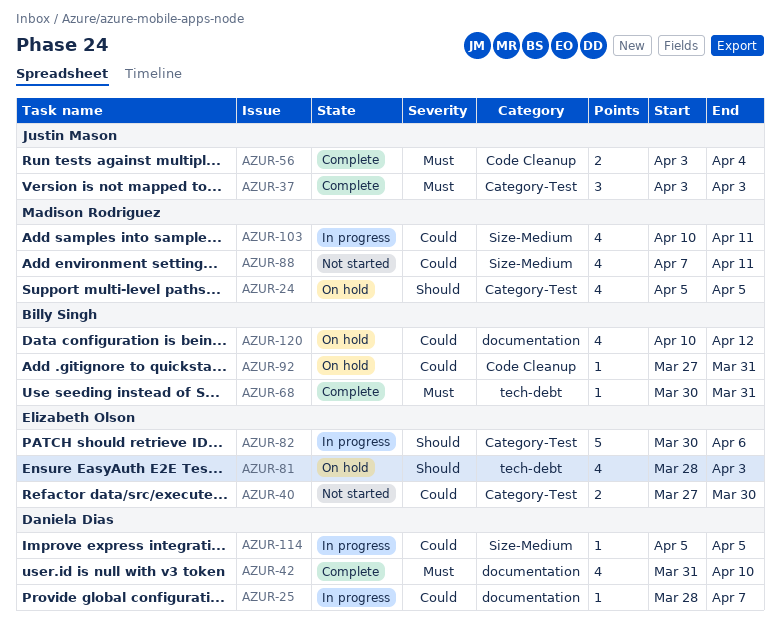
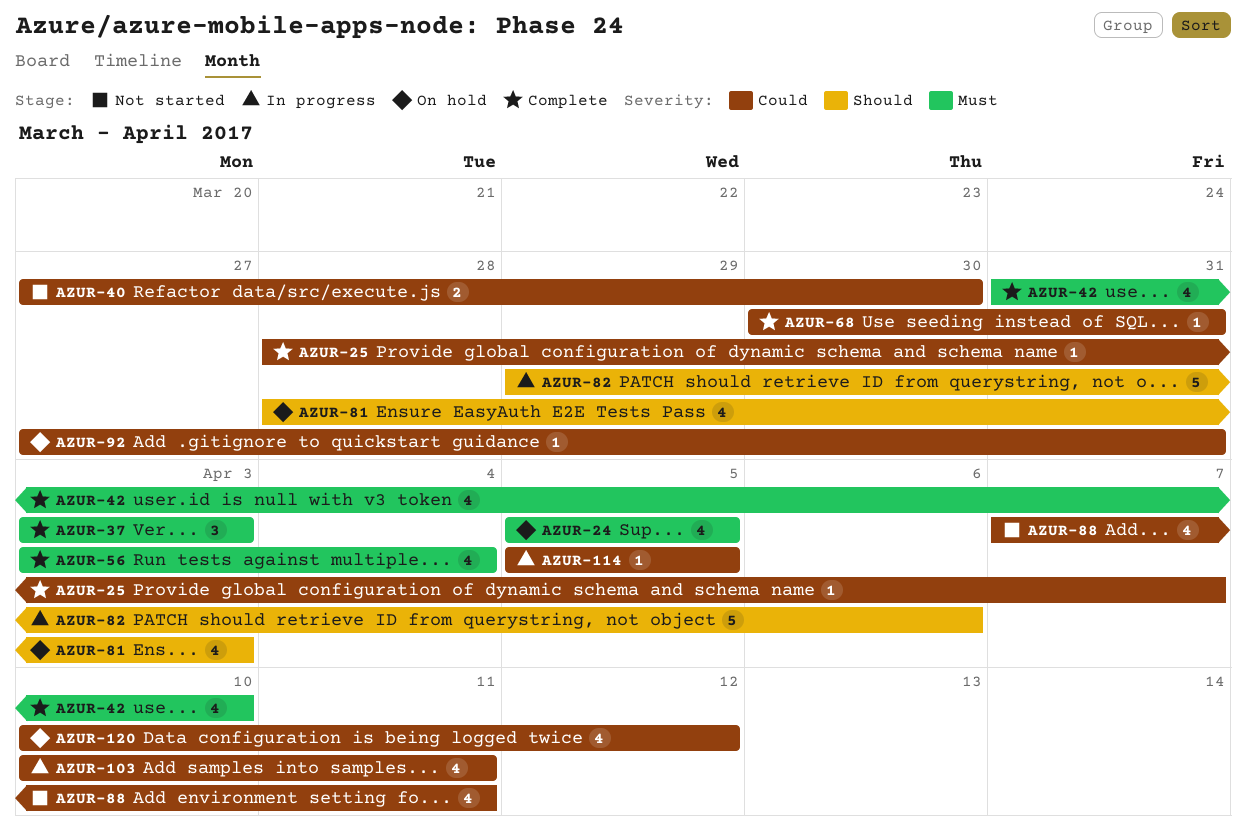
AZUR-24, priority: Should -> Must
AZUR-25, status: In progress -> Complete
AZUR-56, estimate: 2 -> 4
AZUR-68, priority: Must -> Could
AZUR-82, start: Mar 30 -> Mar 29

